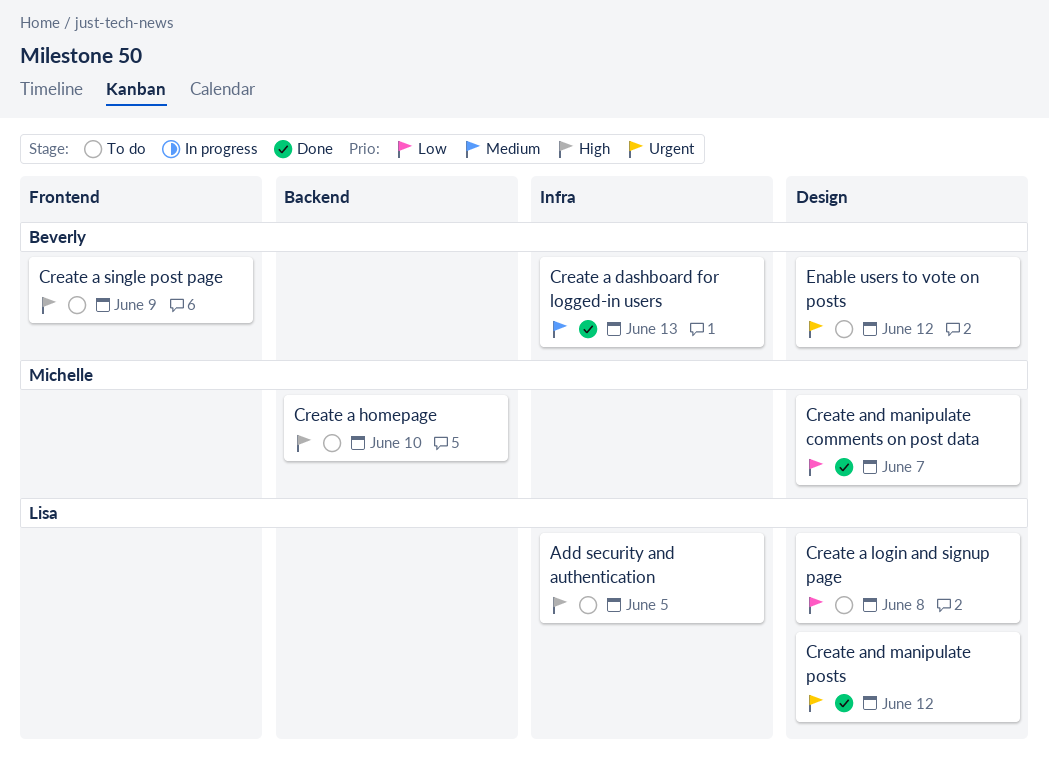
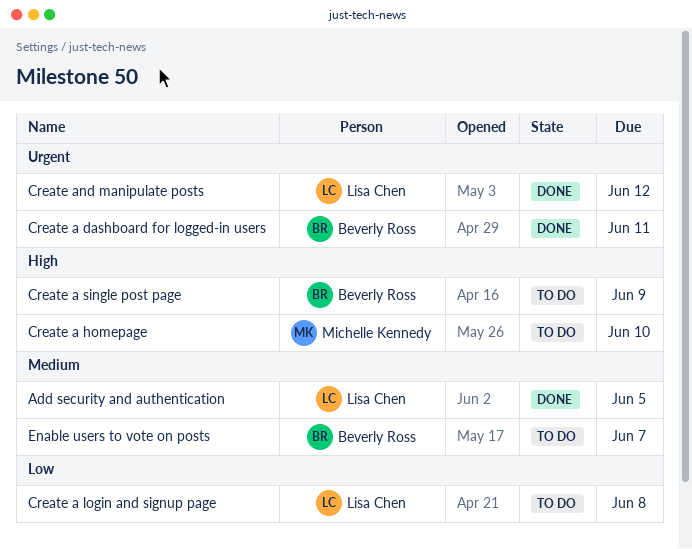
Add security and authentication, status: To do -> Done
Add security and authentication, priority: High -> Medium
Create a dashboard for logged-in users, priority: Medium -> Urgent
Create a dashboard for logged-in users, due: Jun 13 -> Jun 11
Create and manipulate comments on post data: present -> none
Enable users to vote on posts, priority: Urgent -> Medium
Enable users to vote on posts, due: Jun 12 -> Jun 7

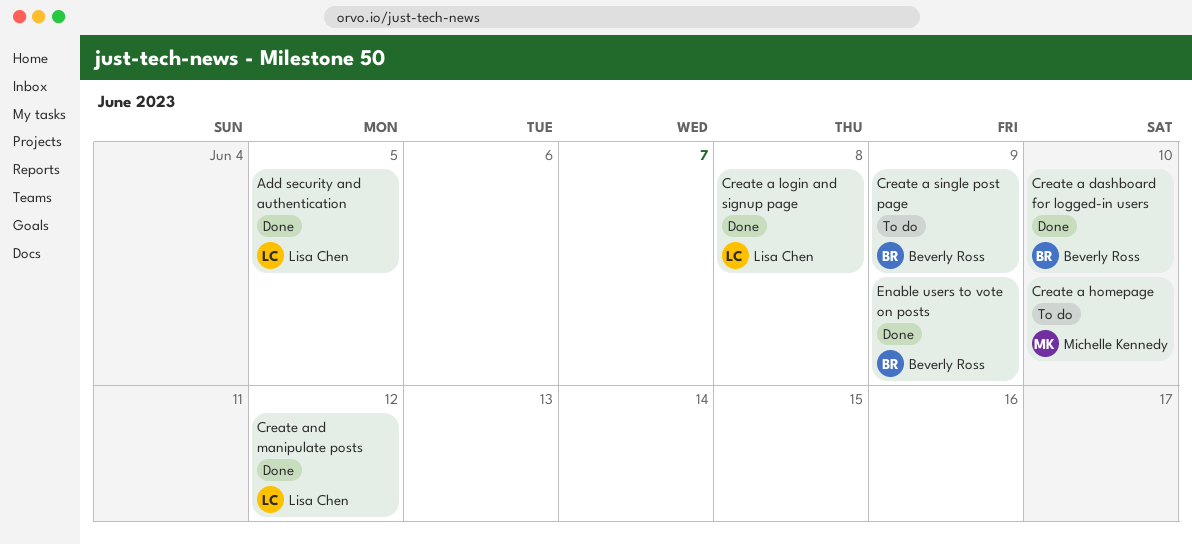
Create a dashboard for logged-in users, due: Jun 11 -> Jun 10
Create a login and signup page, status: To do -> Done
Enable users to vote on posts, status: To do -> Done
Enable users to vote on posts, due: Jun 7 -> Jun 9

